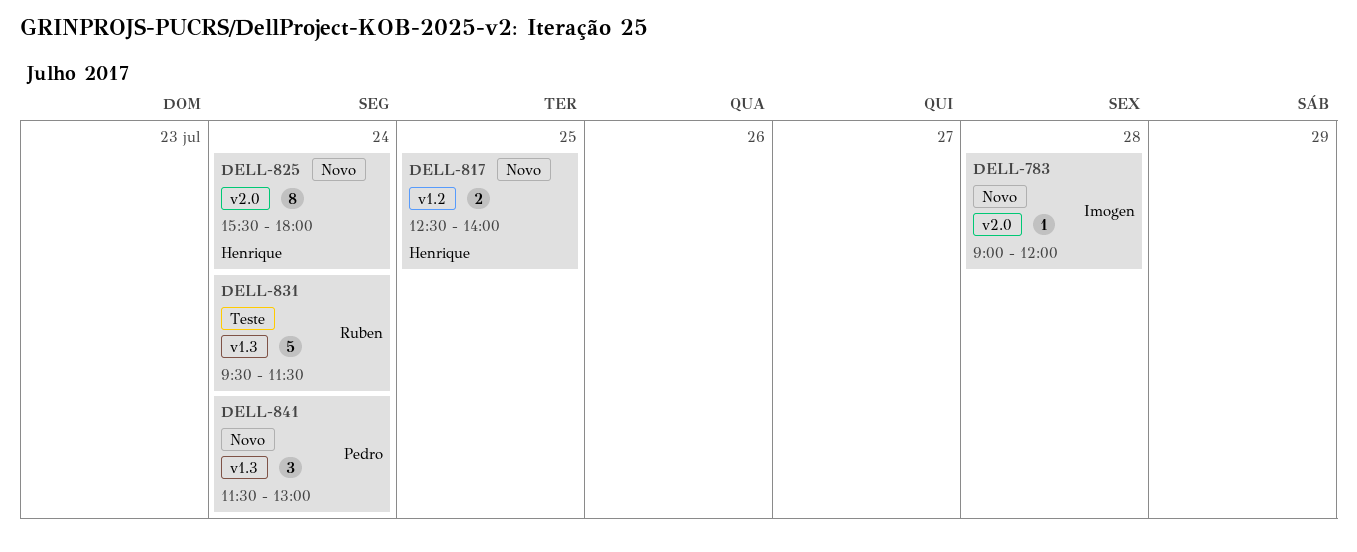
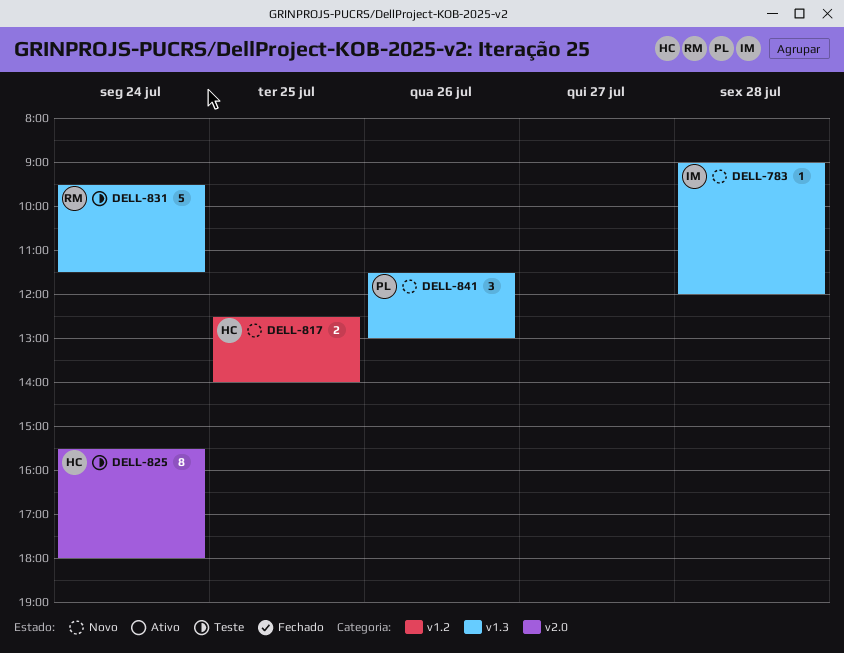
DELL-783, label: v2.0 -> v1.3
DELL-825, status: Novo -> Teste
DELL-841, day: Jul 24 -> Jul 26

